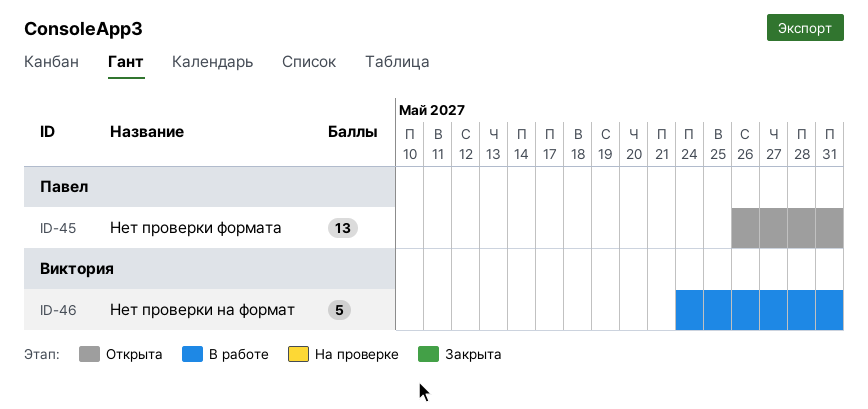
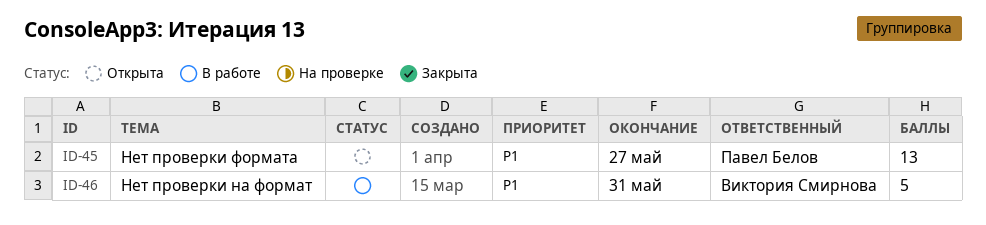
ID-45, due: May 31 -> May 27

